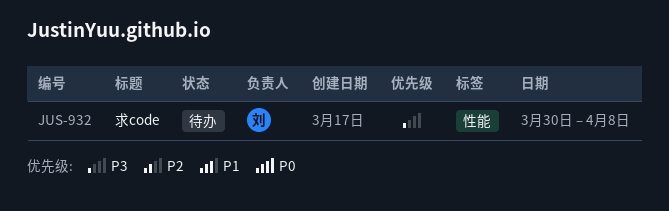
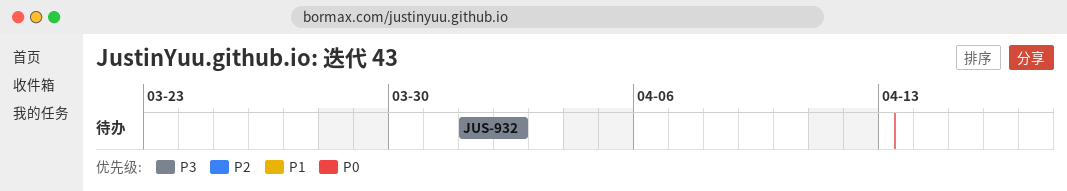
JUS-932, start: Mar 30 -> Apr 1
JUS-932, due: Apr 8 -> Apr 2

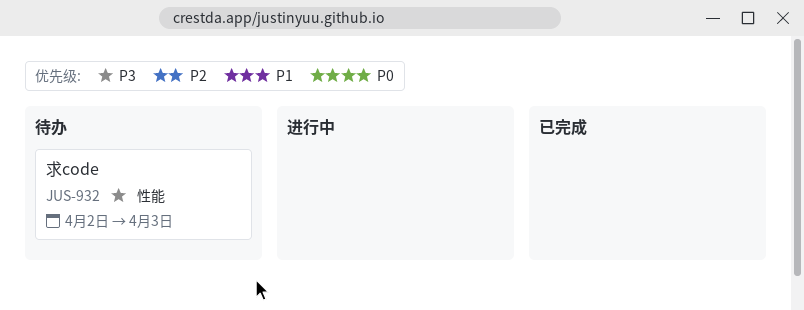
JUS-932, start: Apr 1 -> Apr 2
JUS-932, due: Apr 2 -> Apr 3

